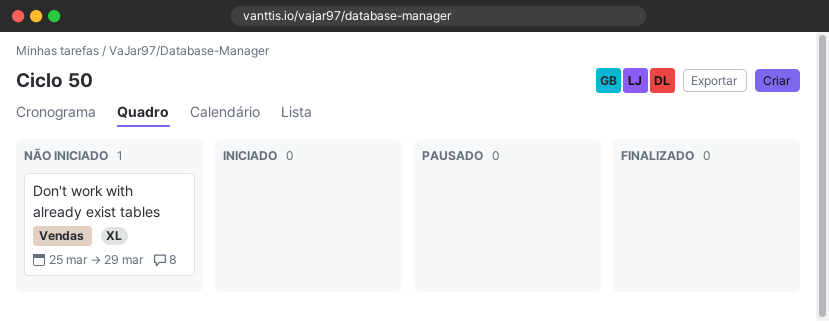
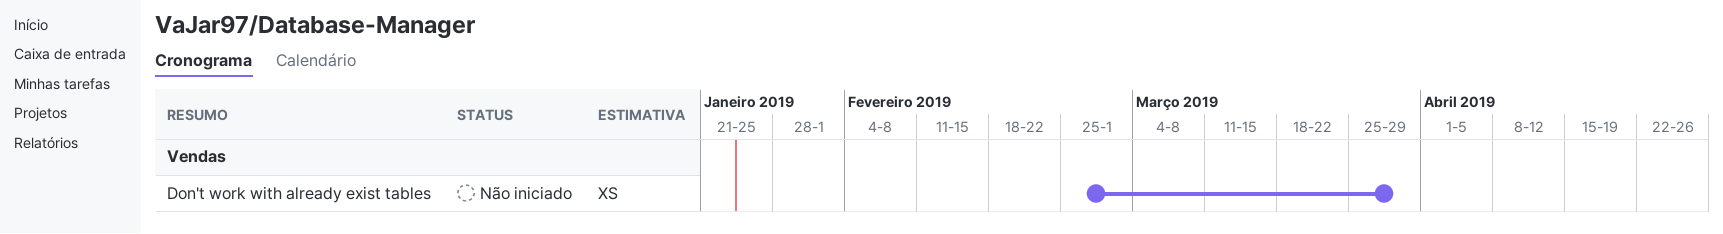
Don't work with already exist tables, estimate: XL -> XS
Don't work with already exist tables, start: Mar 25 -> Feb 25

